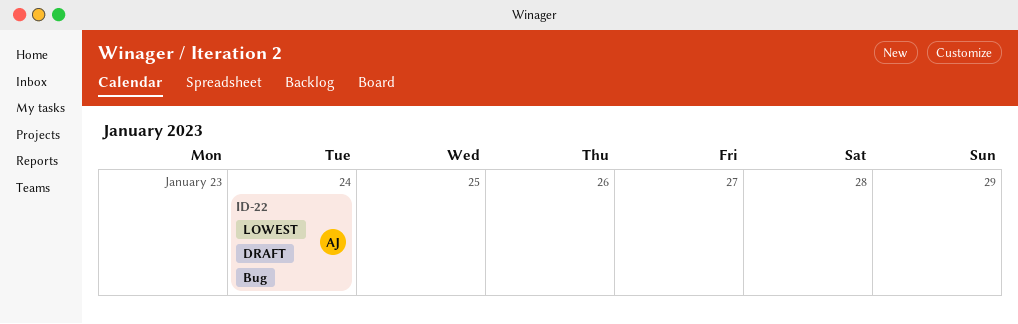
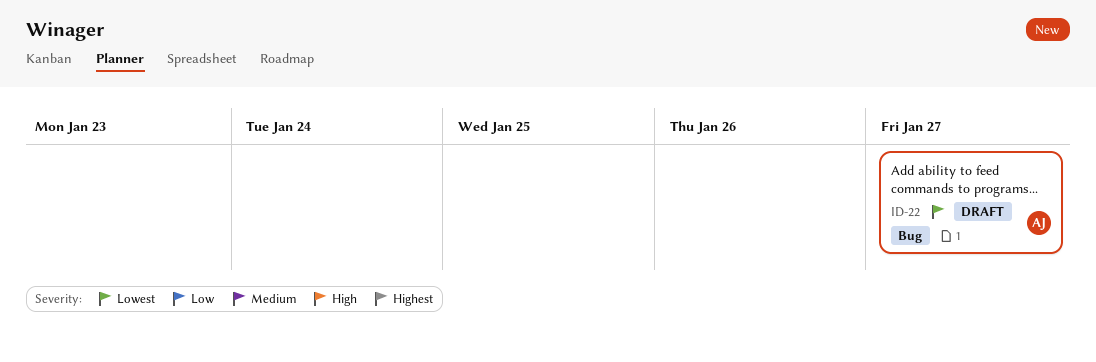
ID-22, due: Jan 24 -> Jan 27

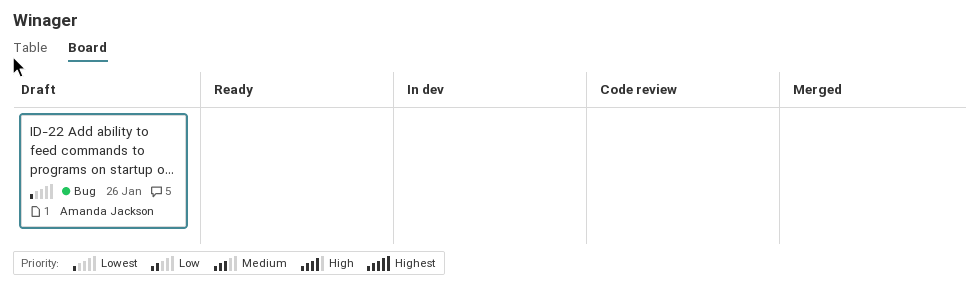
ID-22, due: Jan 27 -> Jan 26

